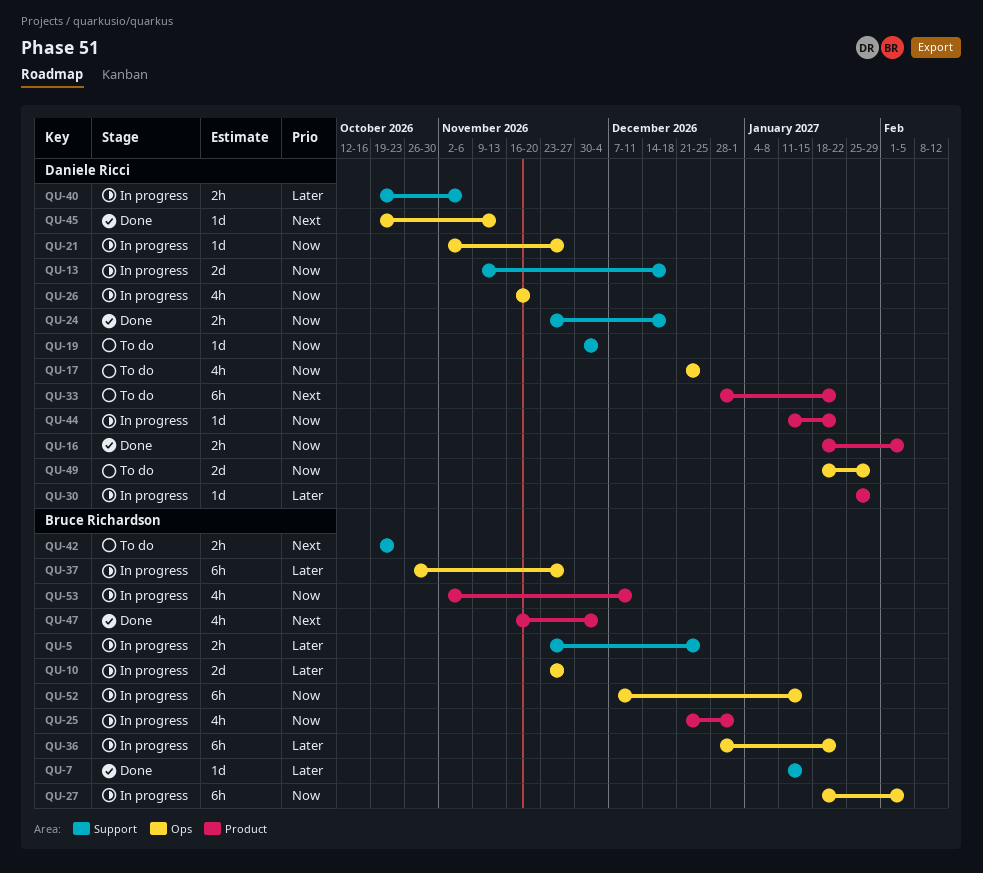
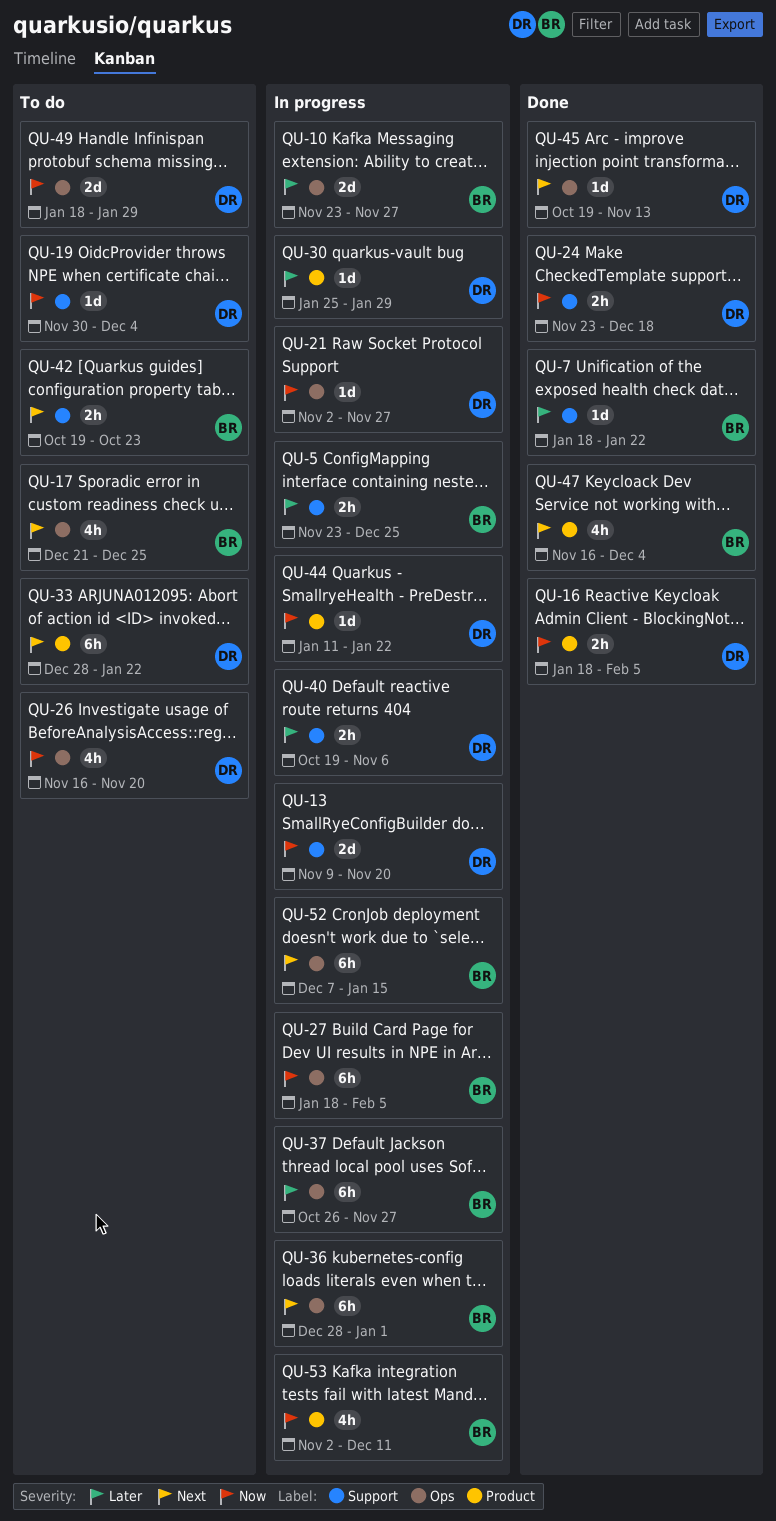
QU-7, start: Jan 11 -> Jan 18
QU-7, due: Jan 15 -> Jan 22
QU-13, due: Dec 18 -> Nov 20
QU-17, owner: Daniele Ricci -> Bruce Richardson
QU-17, priority: Now -> Next
QU-25: present -> none
QU-26, status: In progress -> To do
QU-36, priority: Later -> Next
QU-36, due: Jan 22 -> Jan 1
QU-52, priority: Now -> Next

